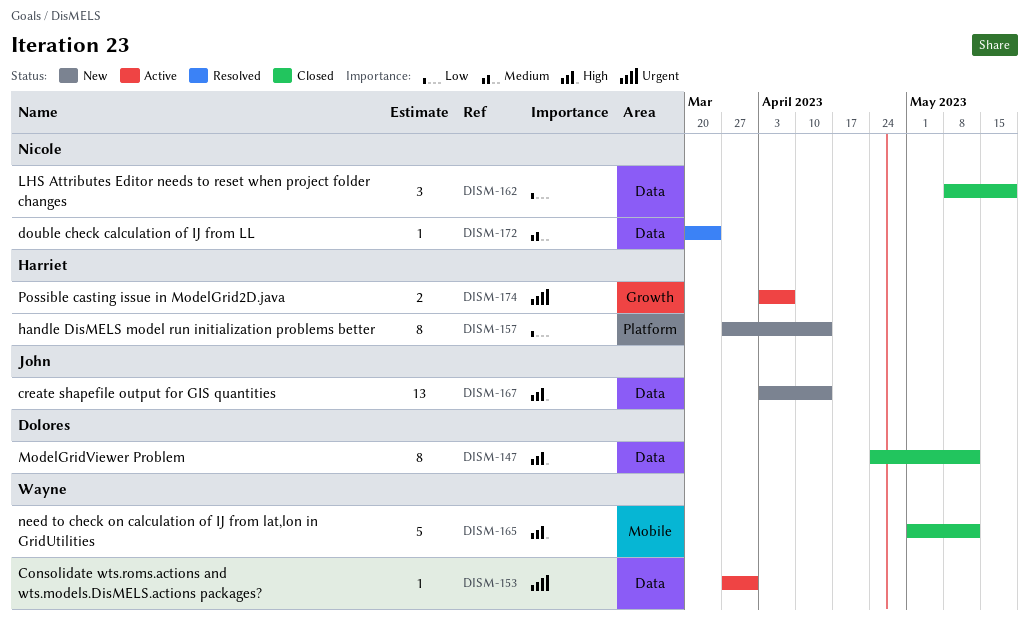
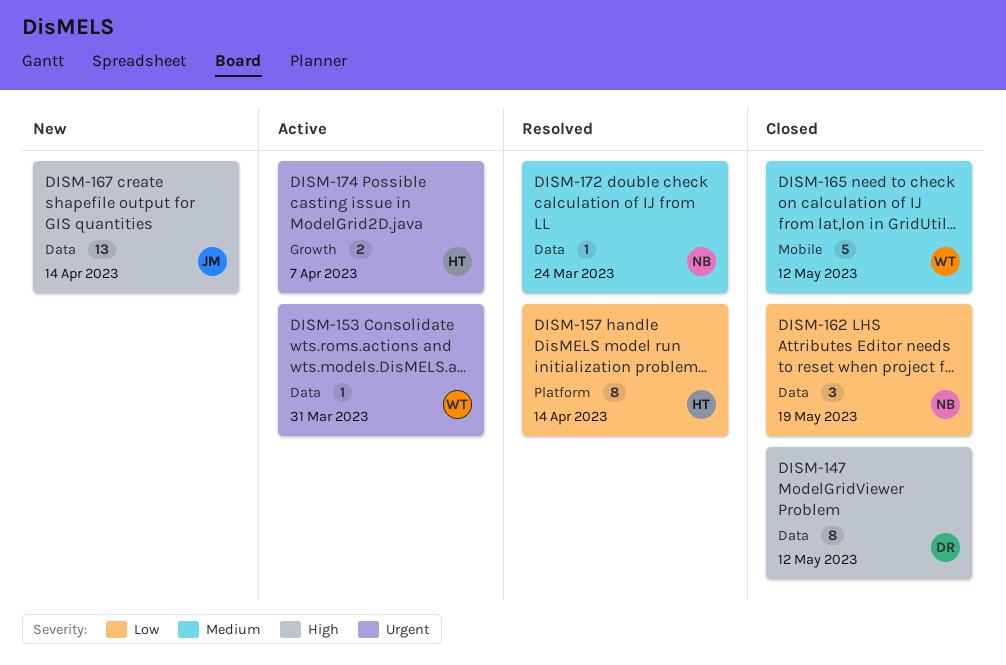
DISM-157, status: New -> Resolved
DISM-165, priority: High -> Medium

